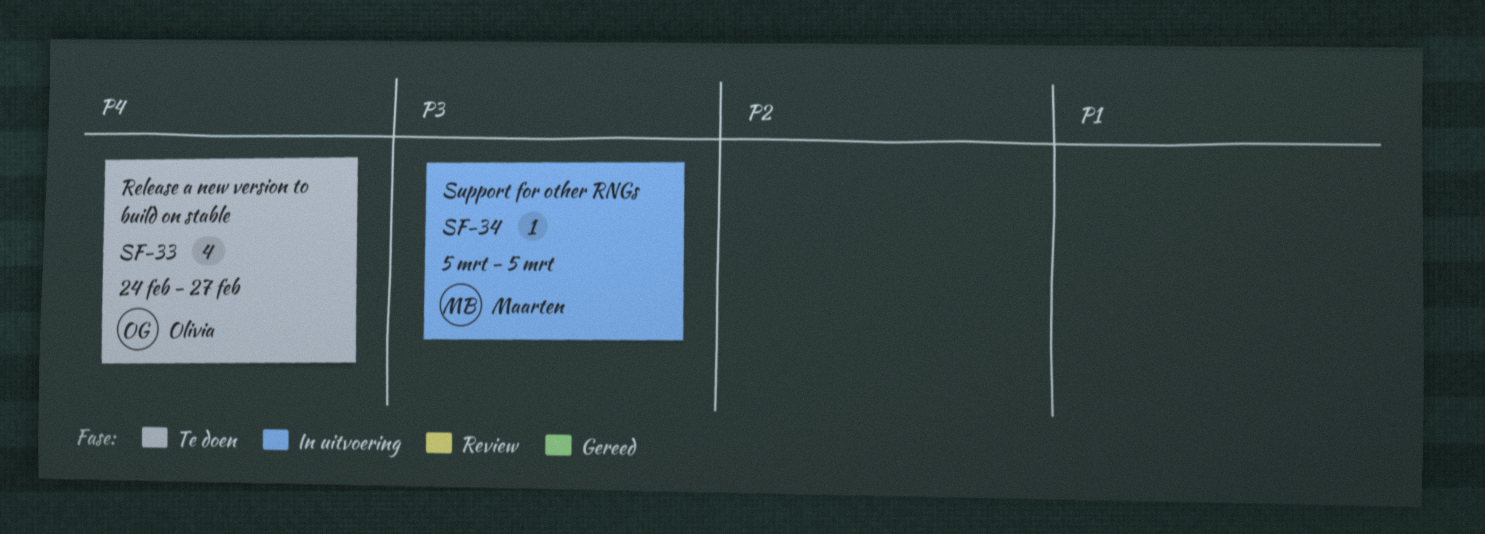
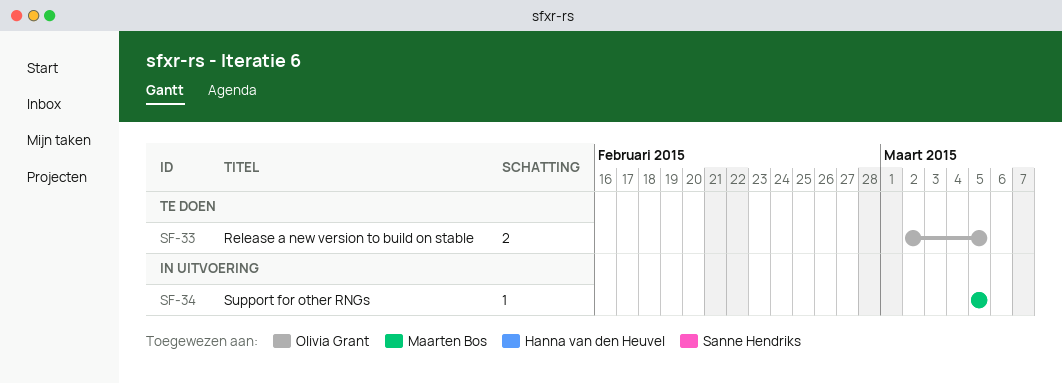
SF-33, estimate: 4 -> 2
SF-33, start: Feb 24 -> Mar 2
SF-33, due: Feb 27 -> Mar 5

